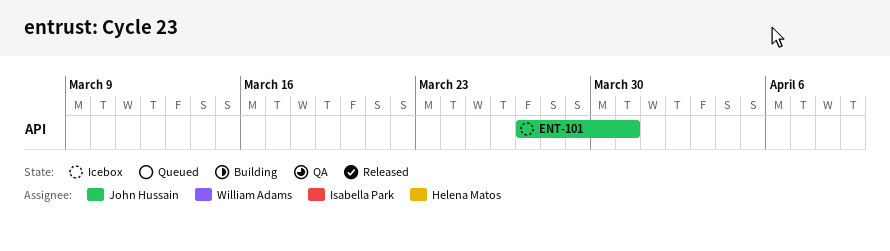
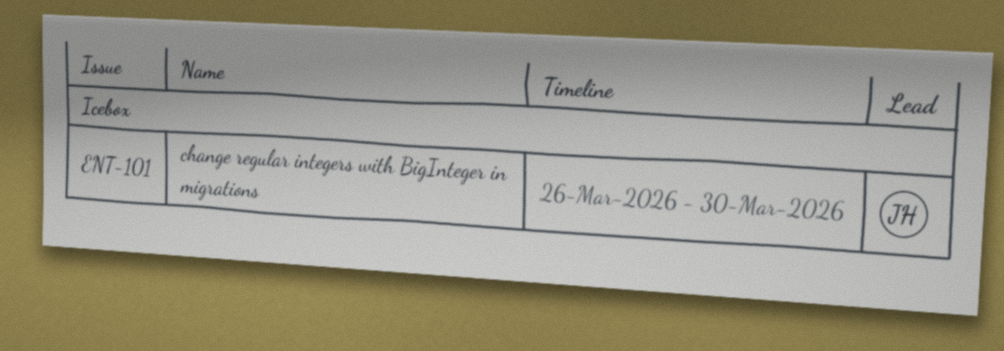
ENT-101, start: Mar 27 -> Mar 26
ENT-101, due: Mar 31 -> Mar 30

